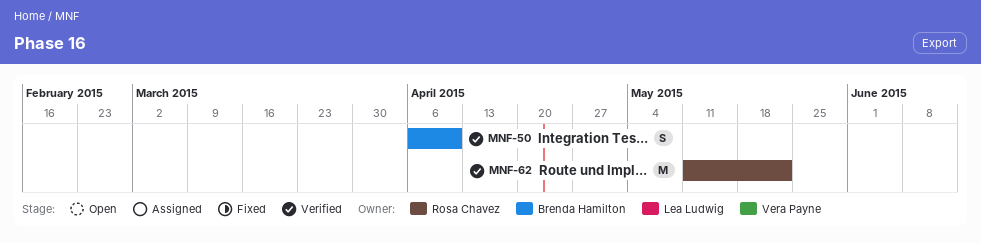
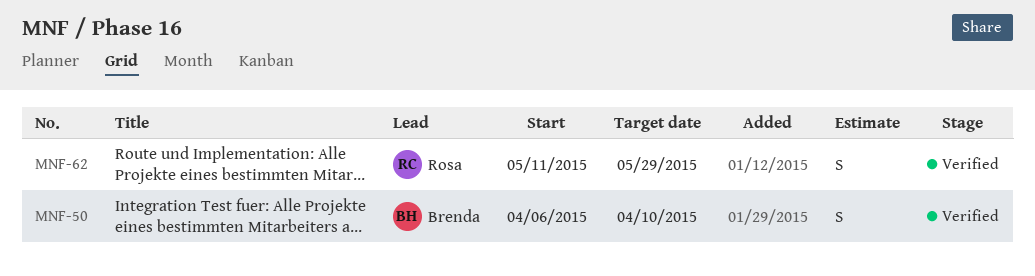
MNF-62, estimate: M -> S
MNF-62, due: May 22 -> May 29

